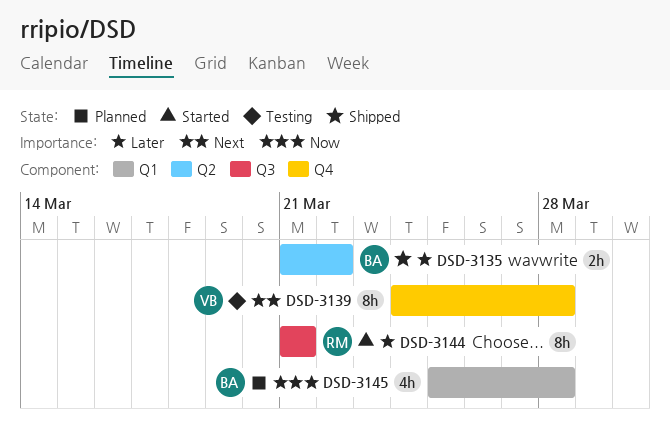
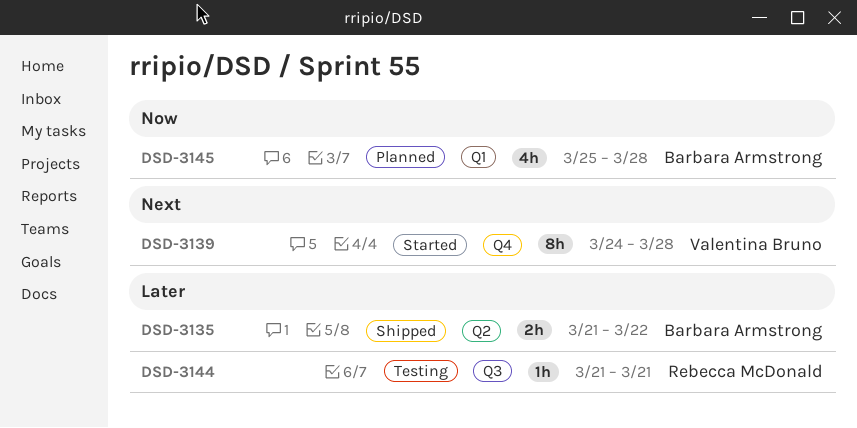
DSD-3139, status: Testing -> Started
DSD-3144, status: Started -> Testing
DSD-3144, estimate: 8h -> 1h

